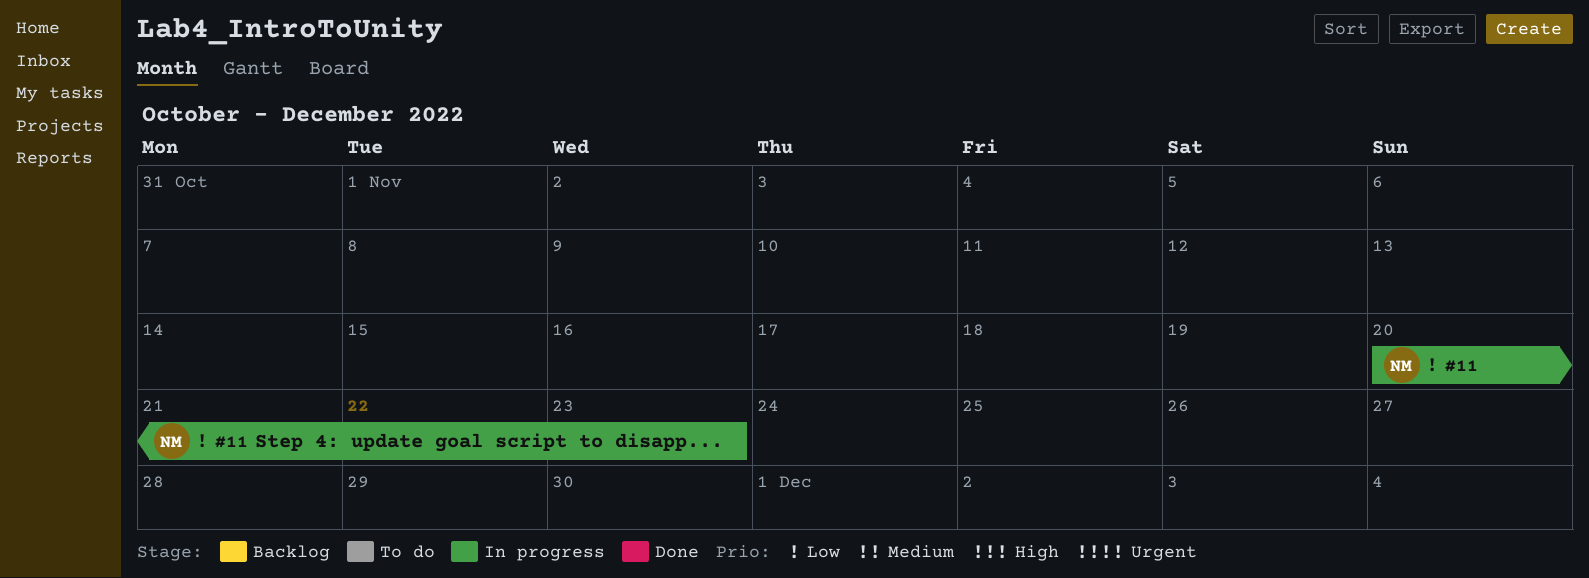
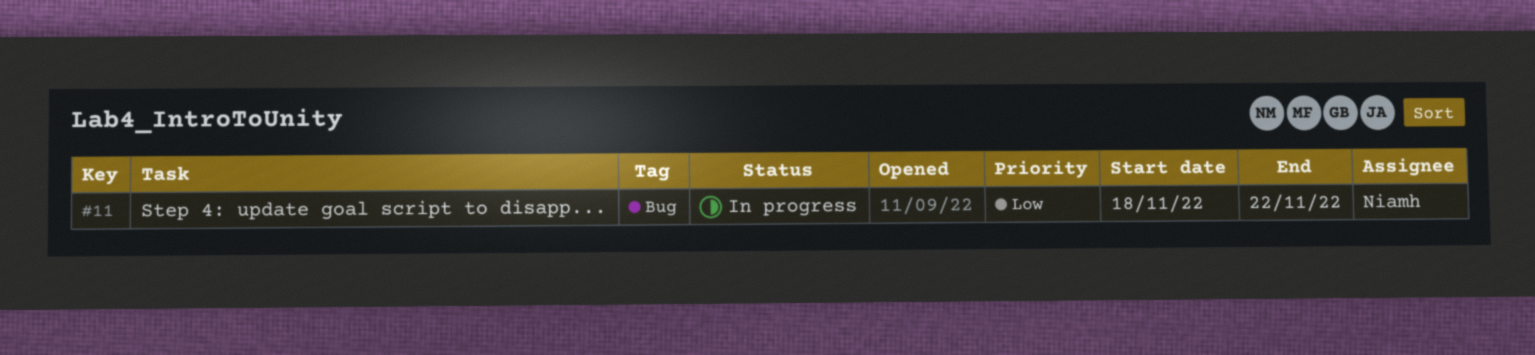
#11, start: Nov 20 -> Nov 18
#11, due: Nov 23 -> Nov 22

